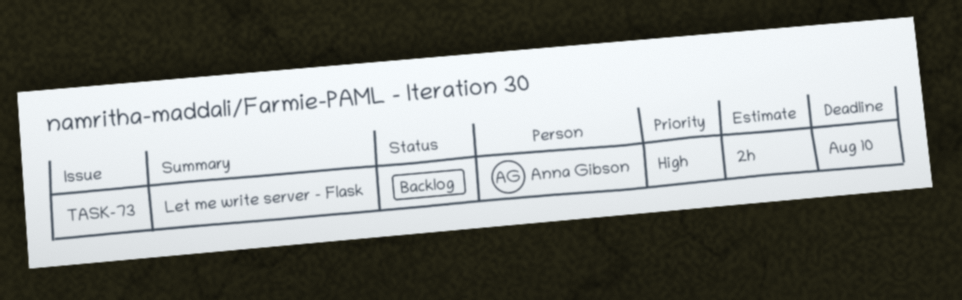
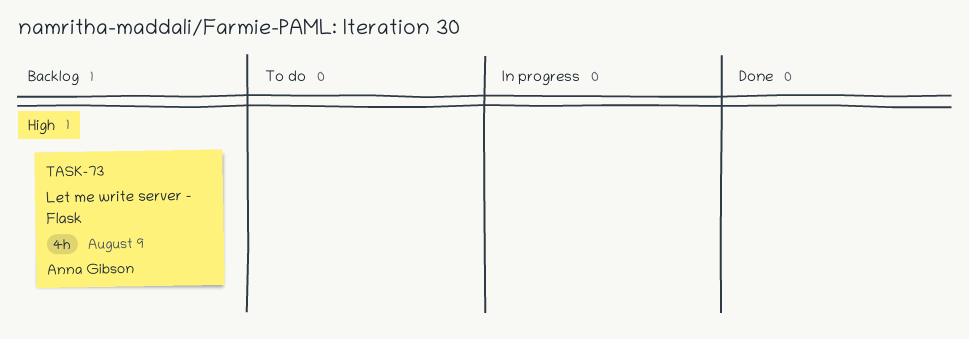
TASK-73, estimate: 2h -> 4h
TASK-73, due: Aug 10 -> Aug 9

